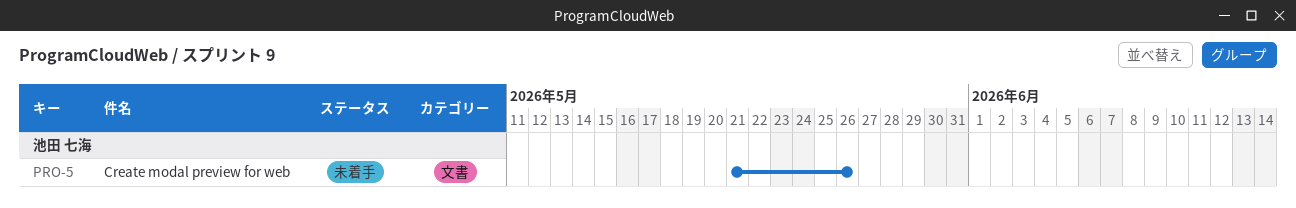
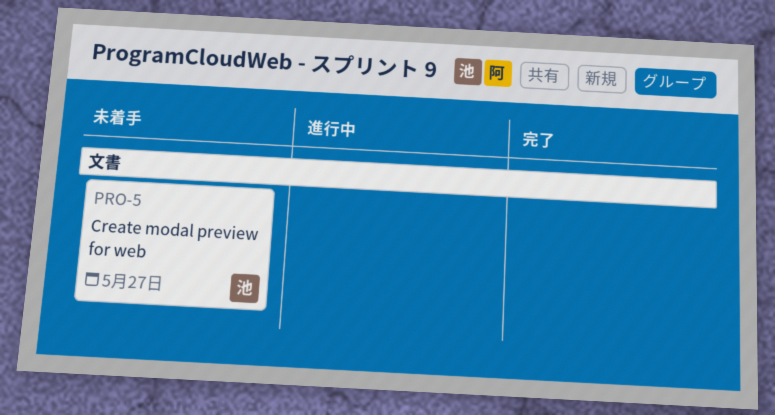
PRO-5, due: May 26 -> May 27

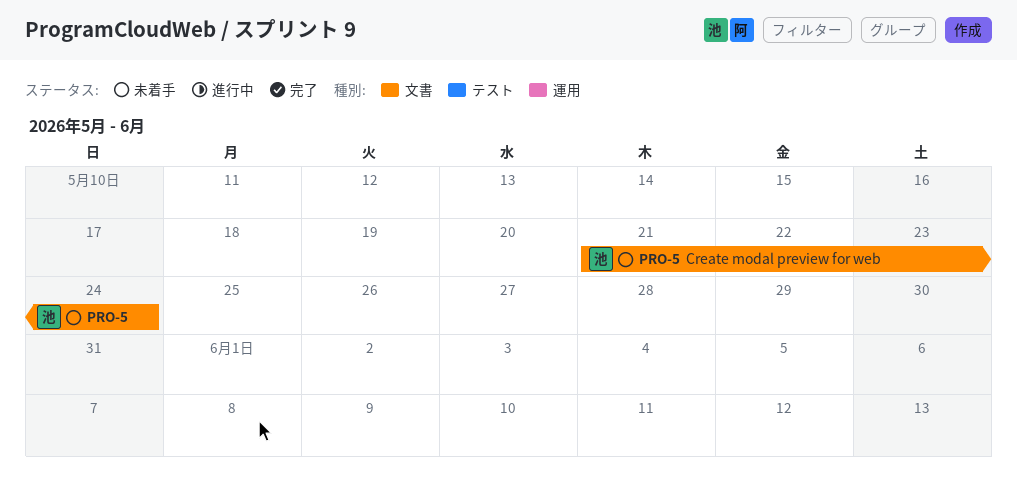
PRO-5, due: May 27 -> May 24

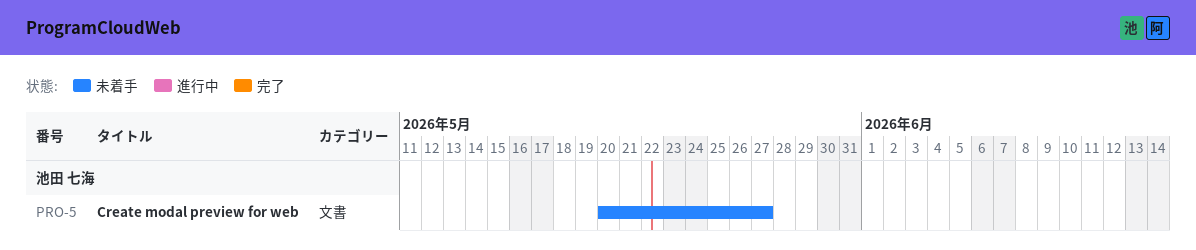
PRO-5, start: May 21 -> May 20
PRO-5, due: May 24 -> May 27

